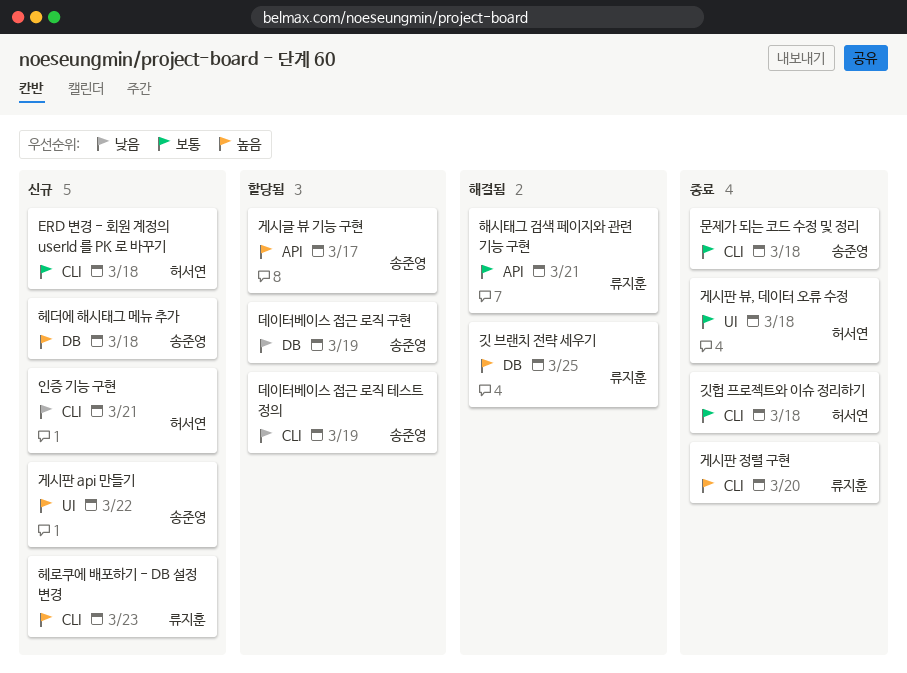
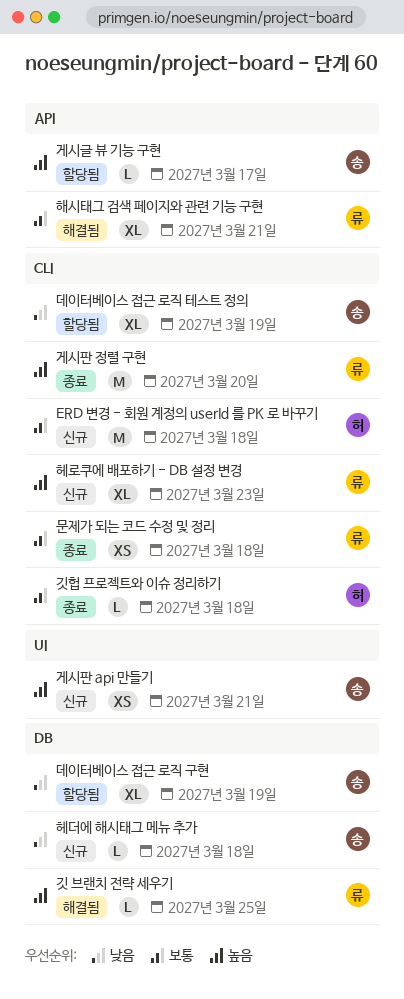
게시판 api 만들기, due: Mar 22 -> Mar 21
게시판 뷰, 데이터 오류 수정: present -> none
문제가 되는 코드 수정 및 정리, owner: 송준영 -> 류지훈
인증 기능 구현: present -> none
헤더에 해시태그 메뉴 추가, priority: 높음 -> 낮음

